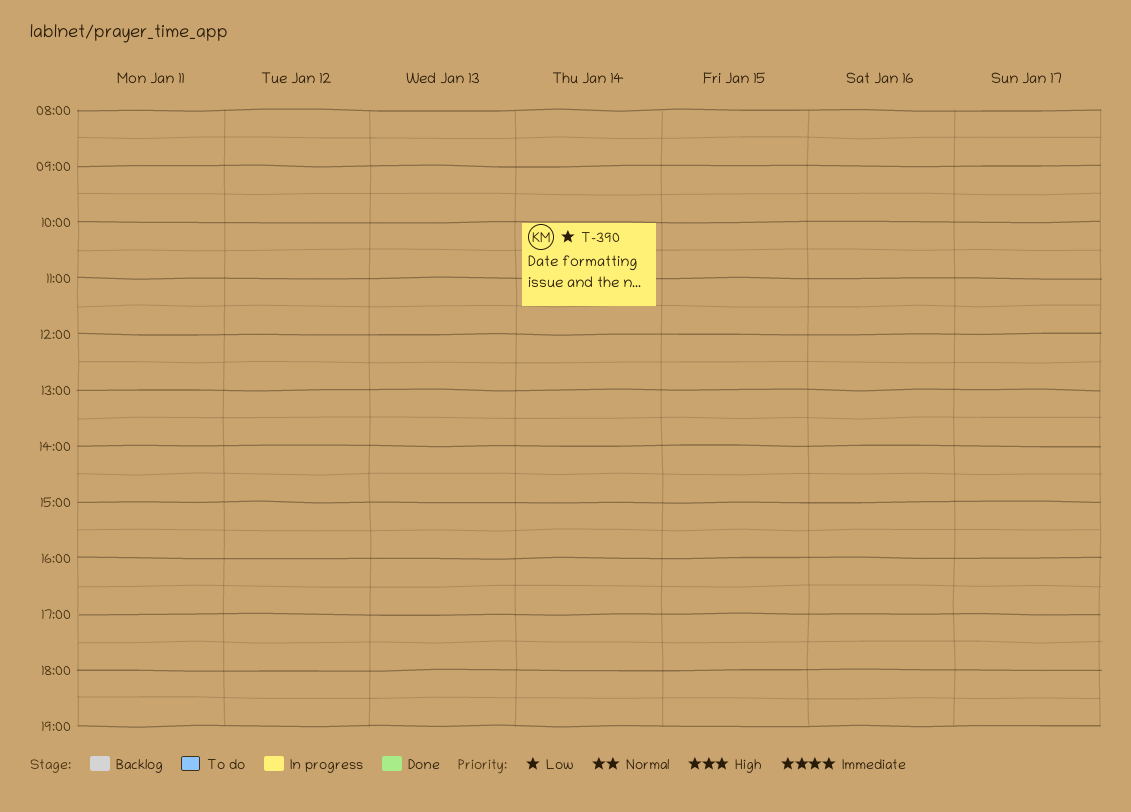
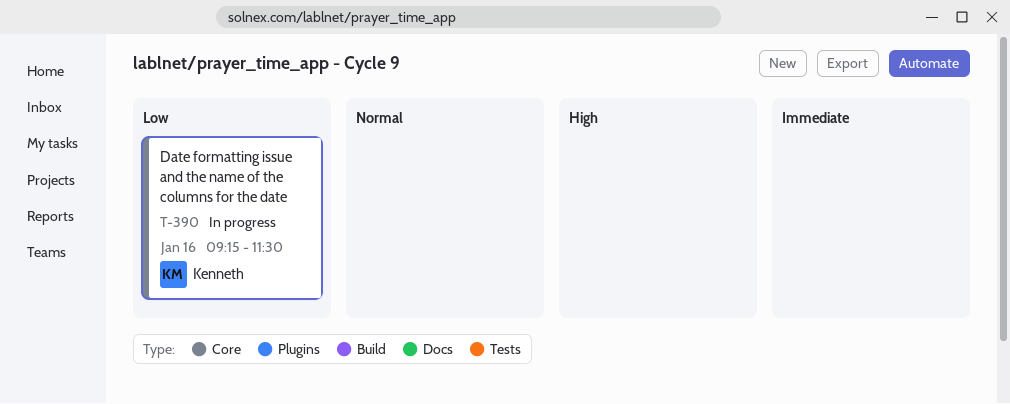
T-390, day: Jan 14 -> Jan 16
T-390, begins: 10:00 -> 09:15

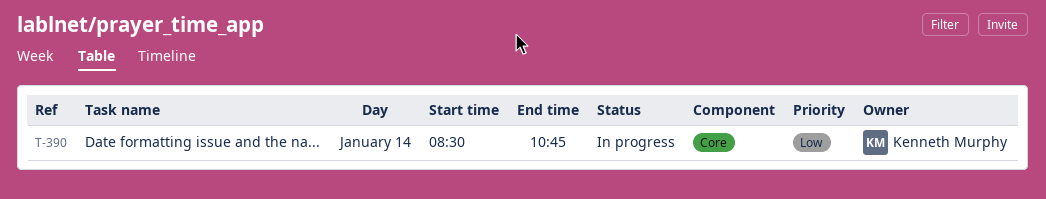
T-390, day: Jan 16 -> Jan 14
T-390, begins: 09:15 -> 08:30
T-390, ends: 11:30 -> 10:45

